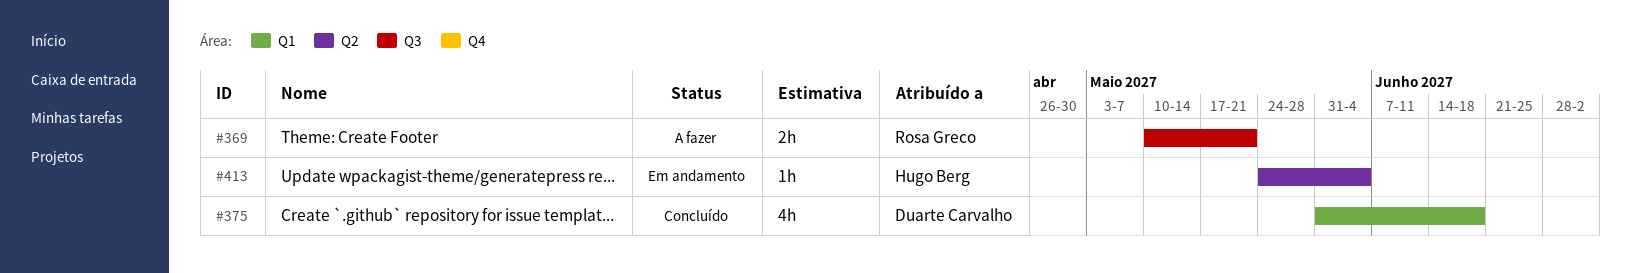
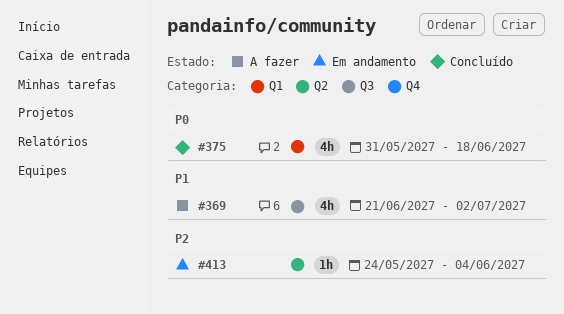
#369, estimate: 2h -> 4h
#369, start: May 10 -> Jun 21
#369, due: May 21 -> Jul 2

